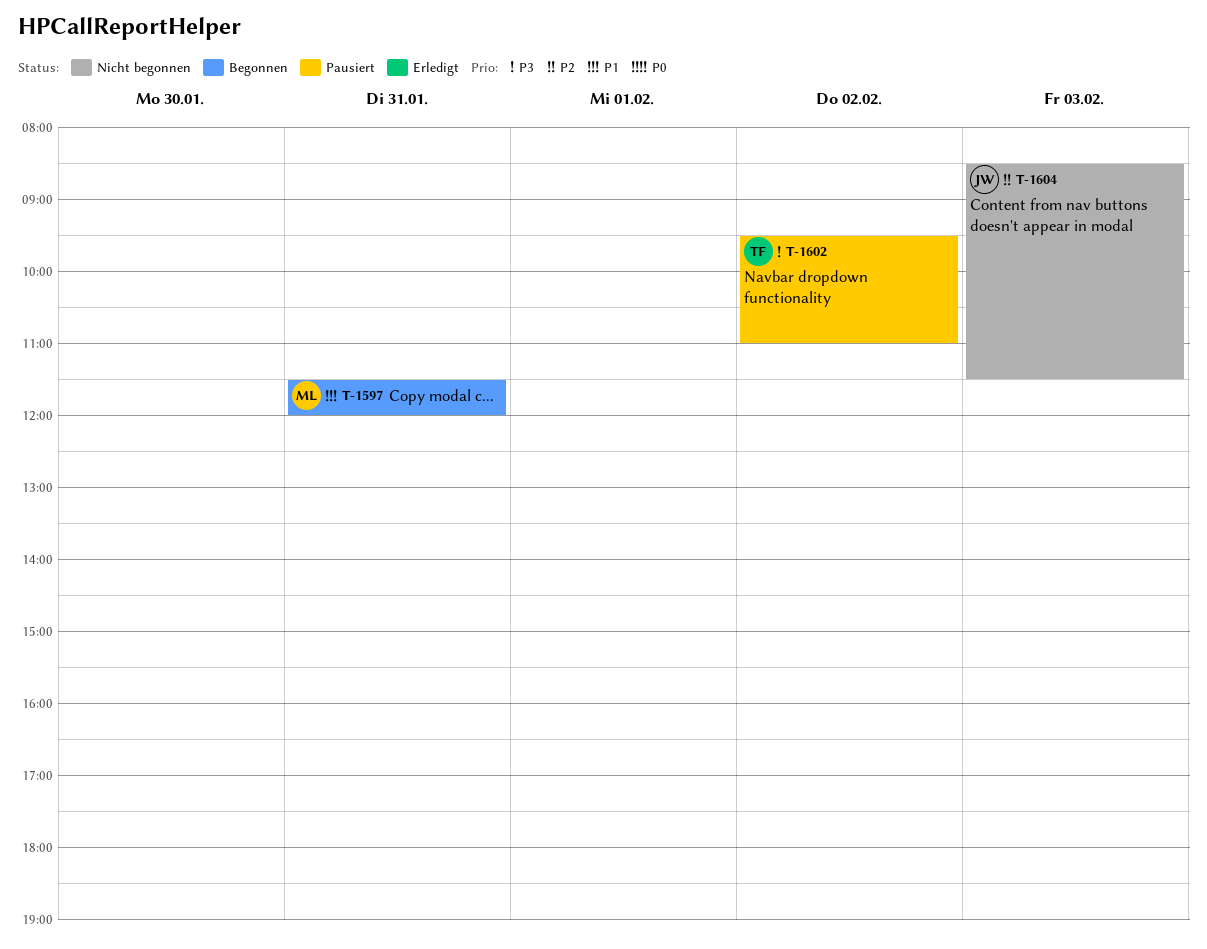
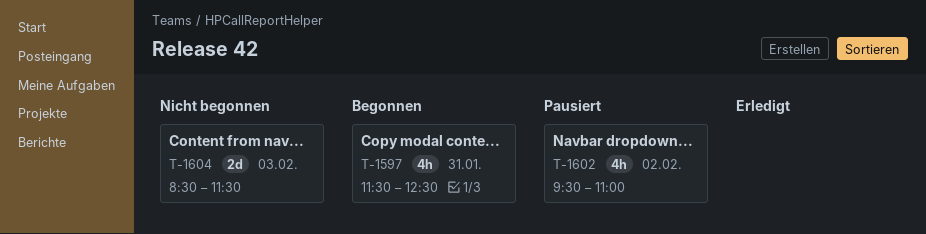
T-1597, ends: 12:00 -> 12:30

